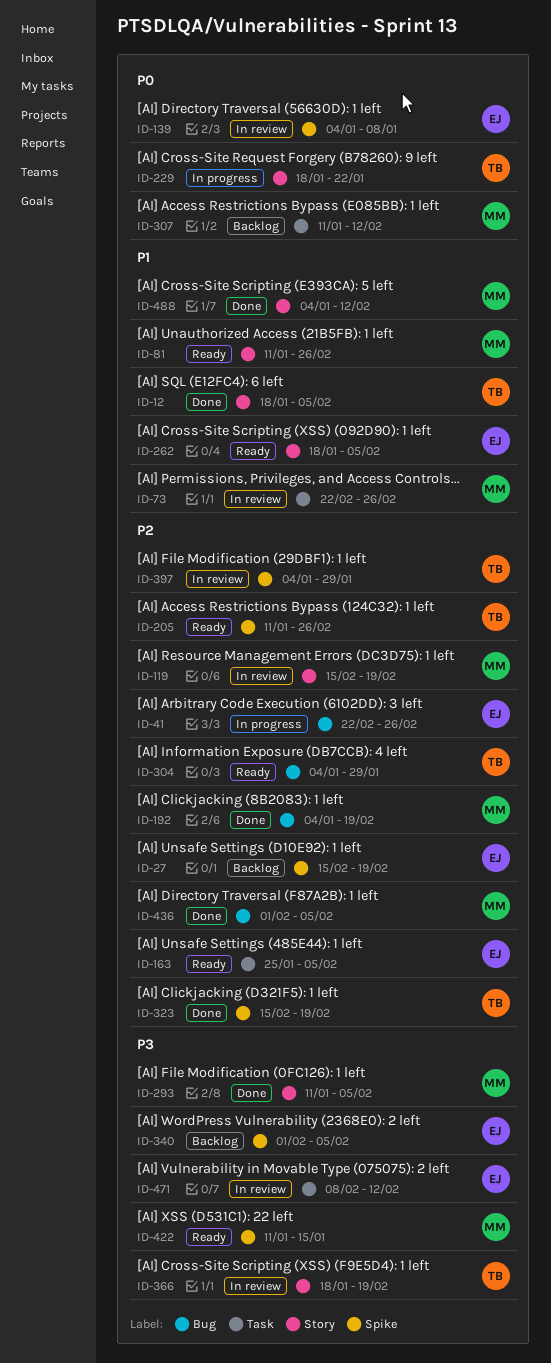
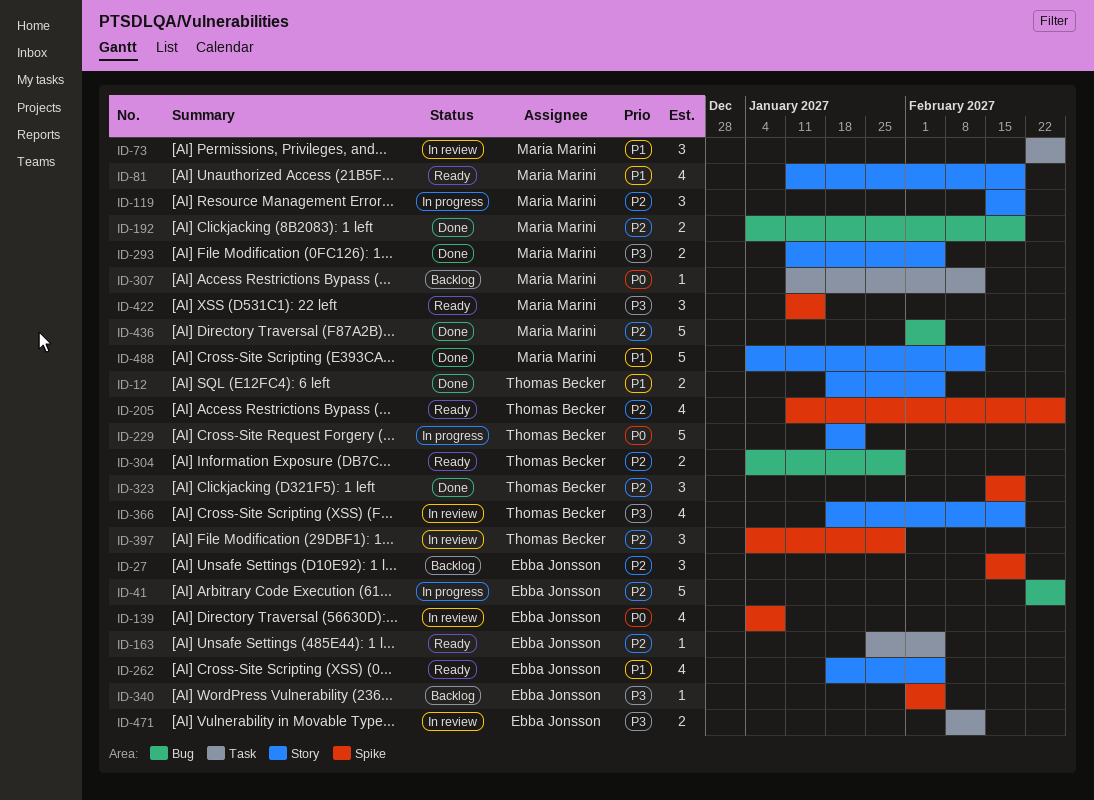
ID-81, due: Feb 26 -> Feb 19
ID-119, status: In review -> In progress

